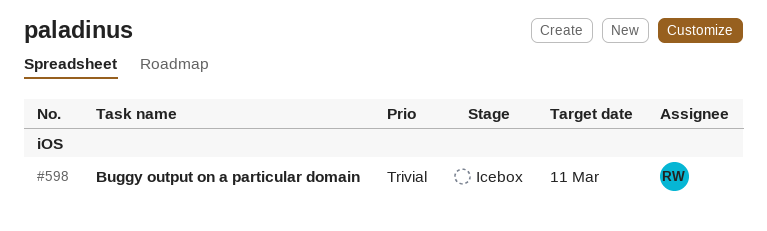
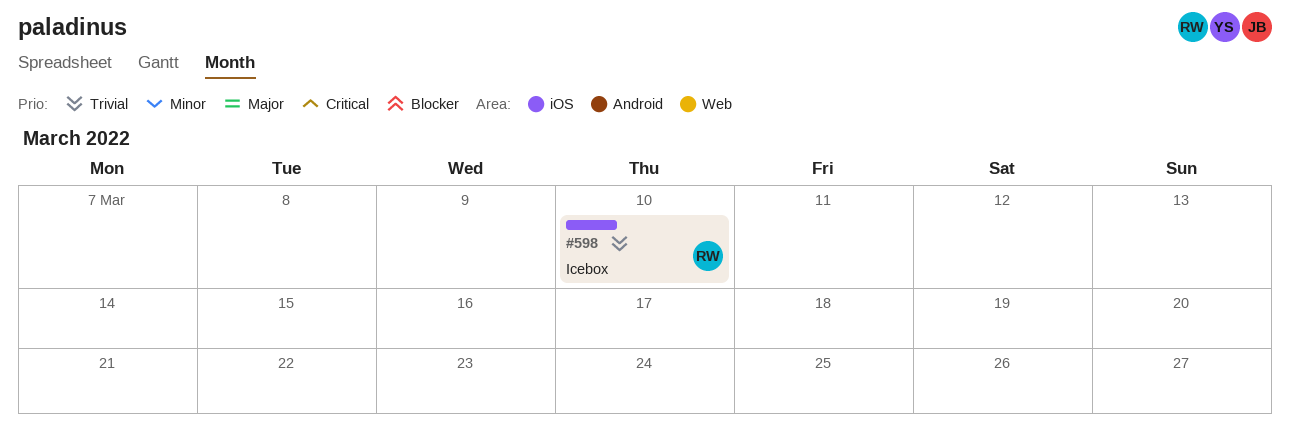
#598, due: Mar 11 -> Mar 10

